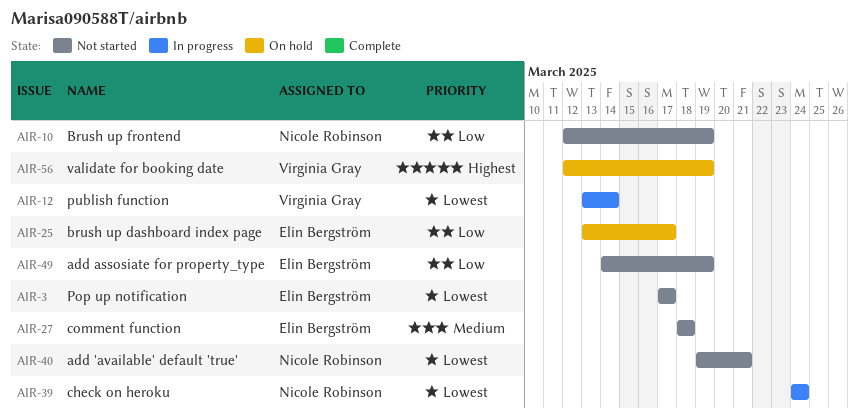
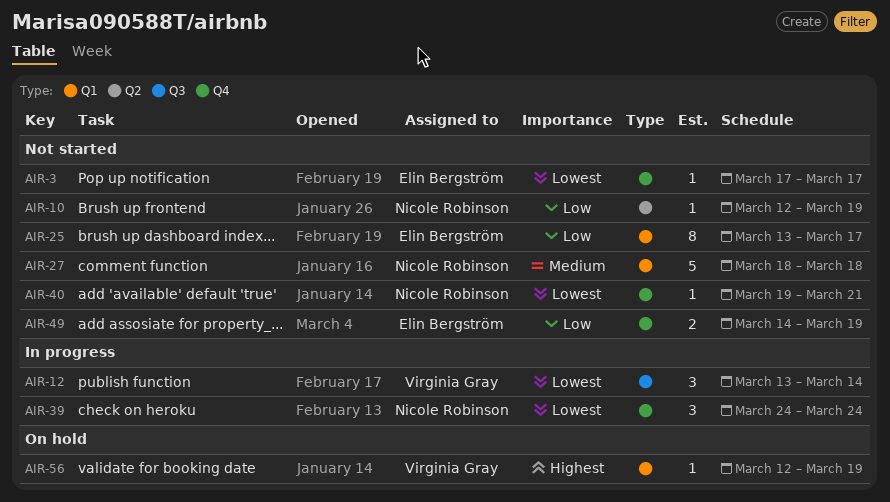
AIR-25, status: On hold -> Not started
AIR-27, owner: Elin Bergström -> Nicole Robinson

